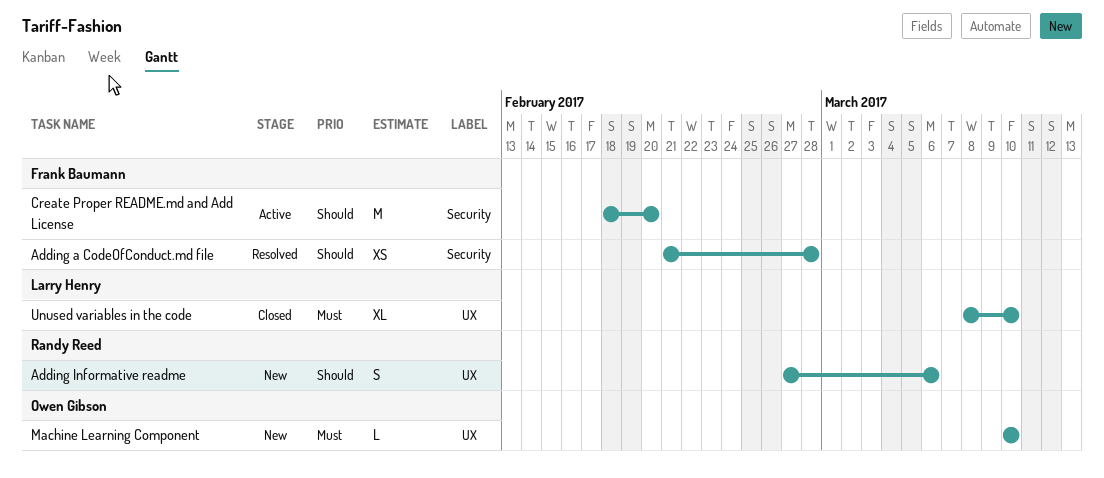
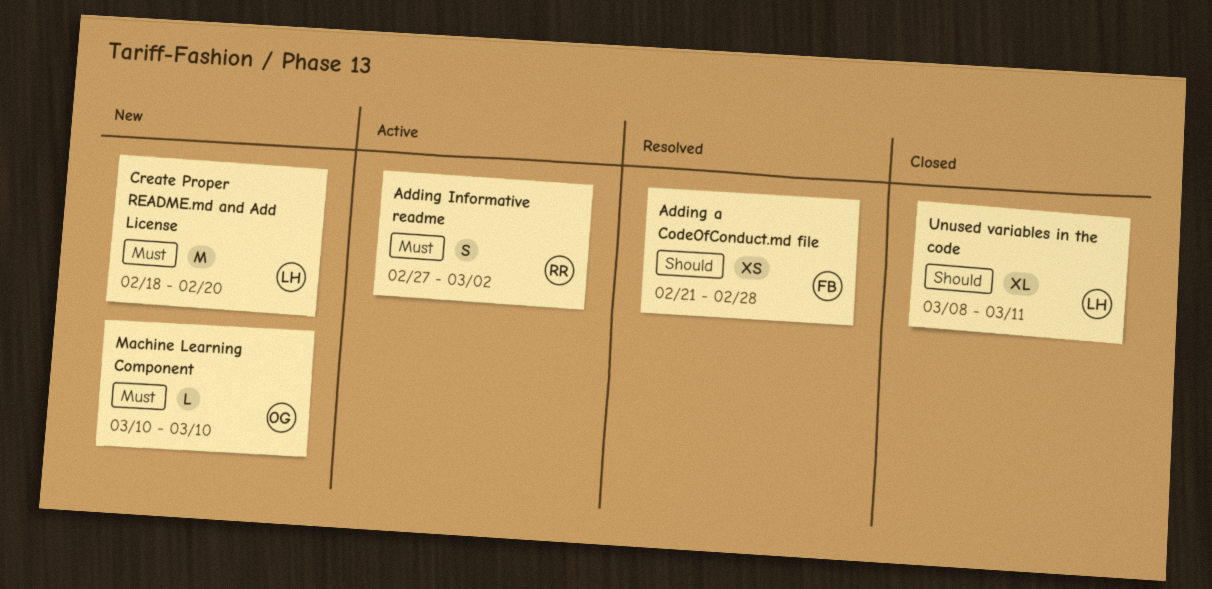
Adding Informative readme, status: New -> Active
Adding Informative readme, priority: Should -> Must
Adding Informative readme, due: Mar 6 -> Mar 2
Create Proper README.md and Add License, status: Active -> New
Create Proper README.md and Add License, owner: Frank Baumann -> Larry Henry
Create Proper README.md and Add License, priority: Should -> Must
Unused variables in the code, priority: Must -> Should
Unused variables in the code, due: Mar 10 -> Mar 11

